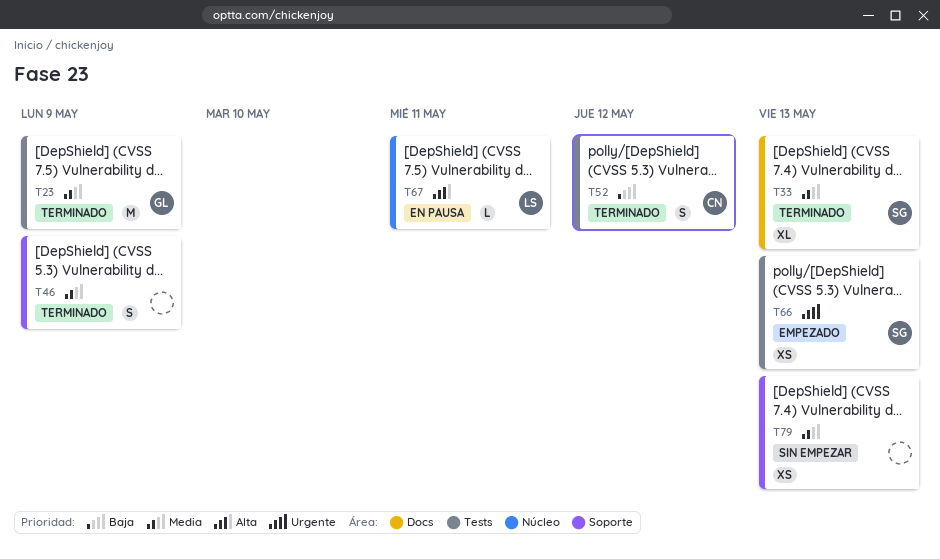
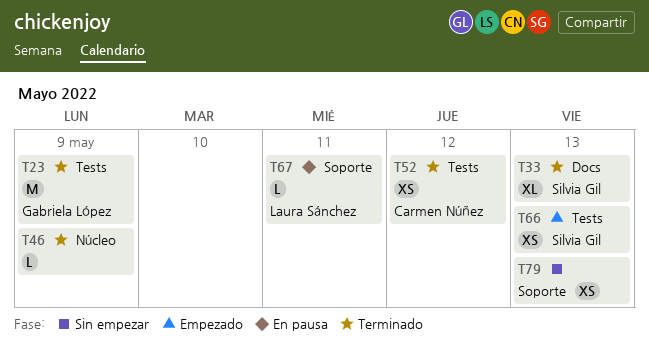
T46, label: Soporte -> Núcleo
T46, estimate: S -> L
T52, estimate: S -> XS
T67, label: Núcleo -> Soporte

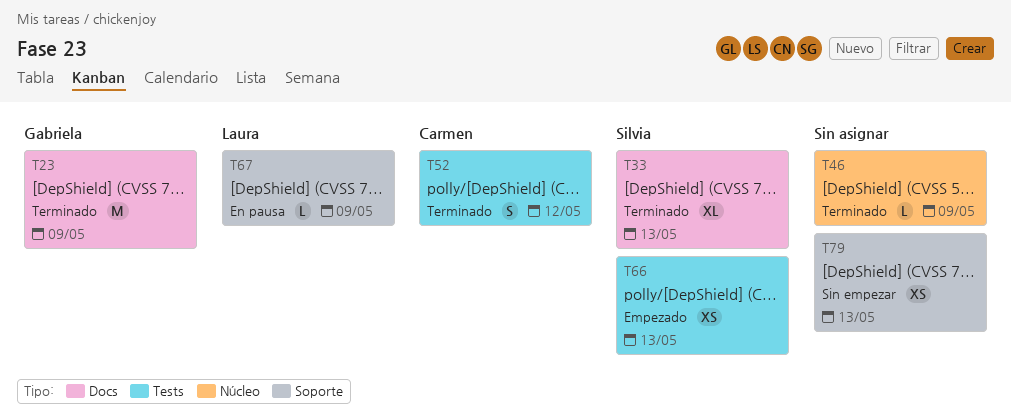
T23, label: Tests -> Docs
T52, estimate: XS -> S
T67, due: May 11 -> May 9

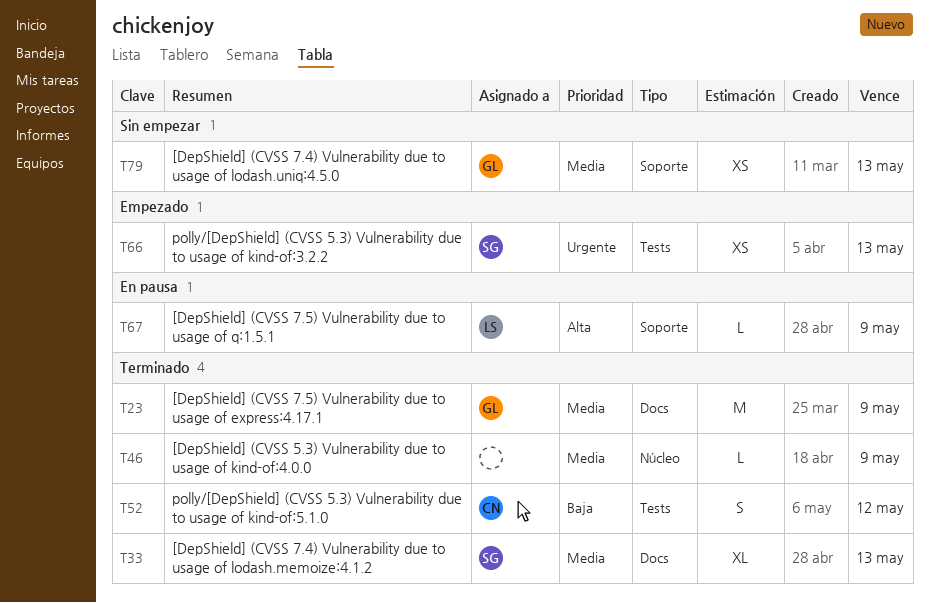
T79, owner: none -> Gabriela

